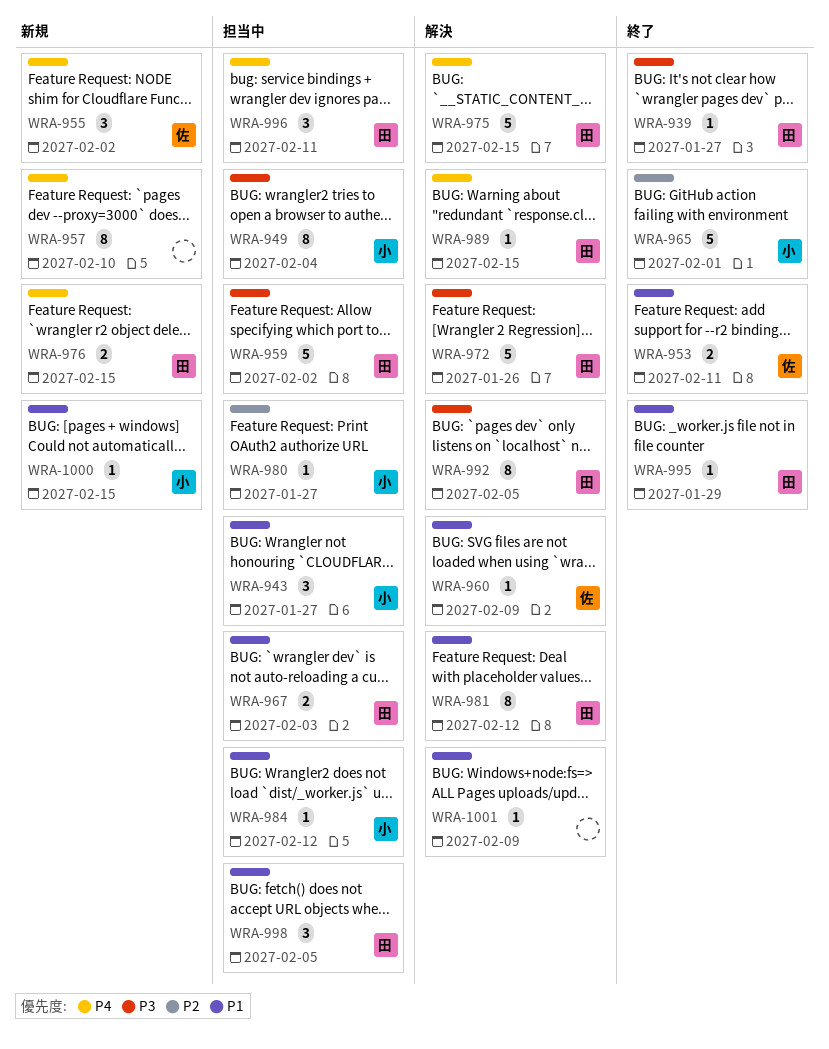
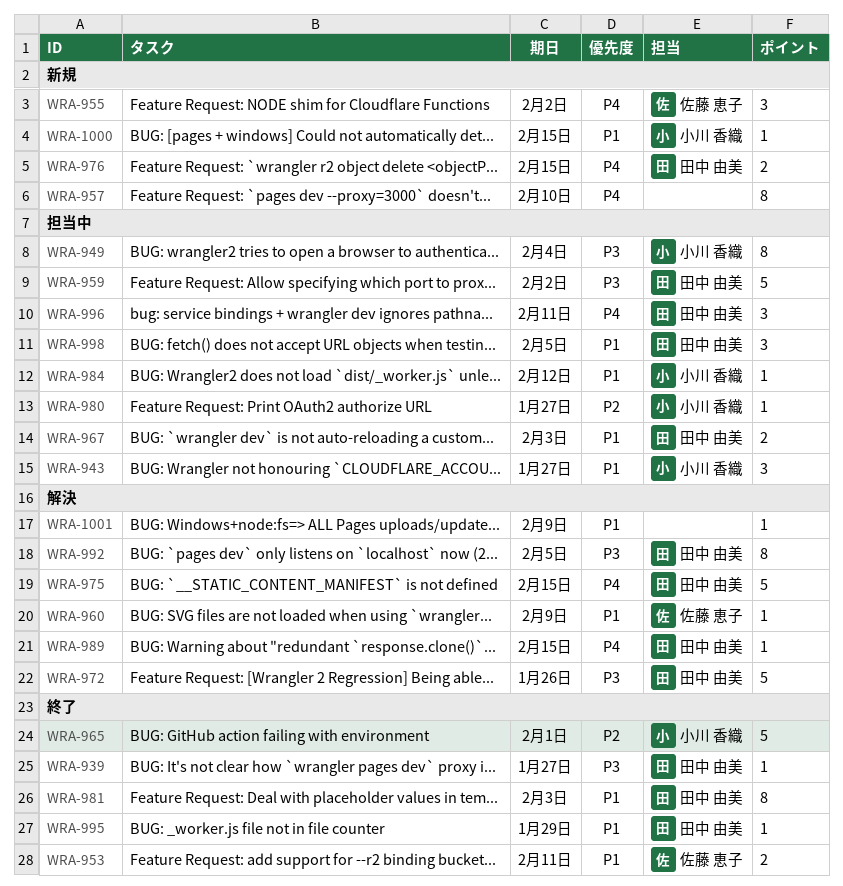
WRA-981, status: 解決 -> 終了
WRA-981, due: Feb 12 -> Feb 3

